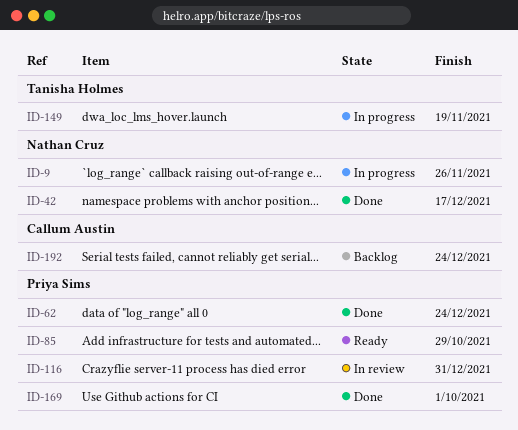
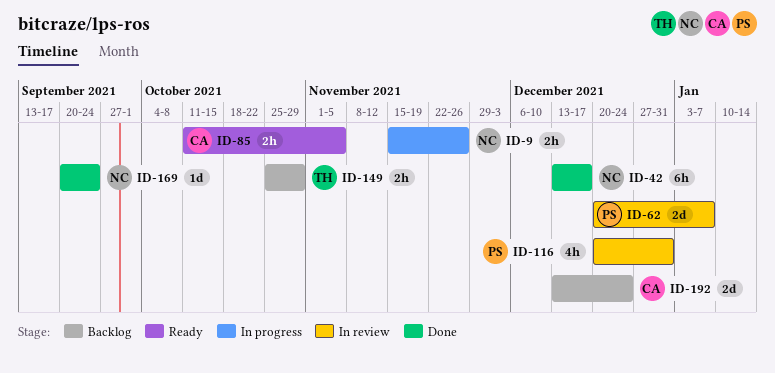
ID-62, status: Done -> In review
ID-62, due: Dec 24 -> Jan 7
ID-85, owner: Priya Sims -> Callum Austin
ID-85, due: Oct 29 -> Nov 5
ID-149, status: In progress -> Backlog
ID-149, due: Nov 19 -> Oct 29
ID-169, owner: Priya Sims -> Nathan Cruz
ID-169, due: Oct 1 -> Sep 24

